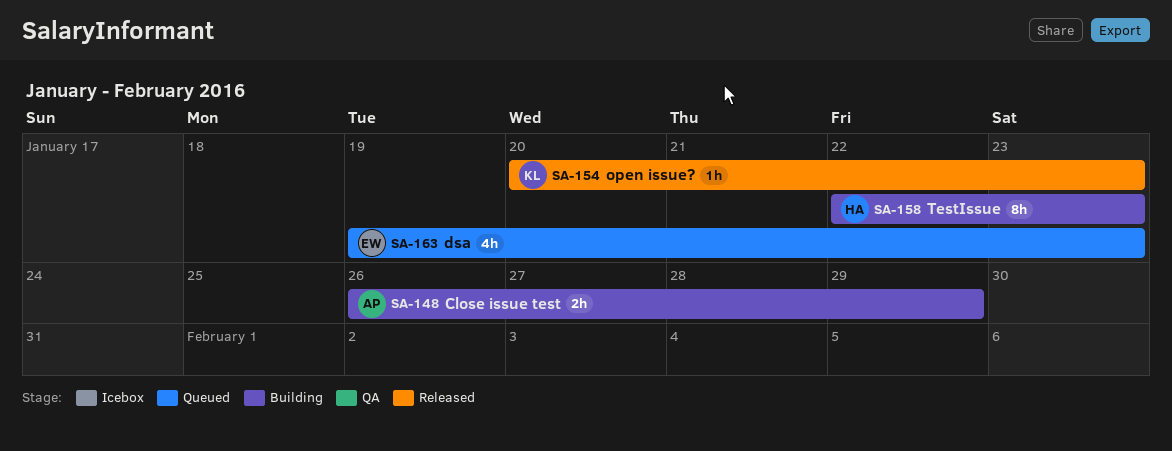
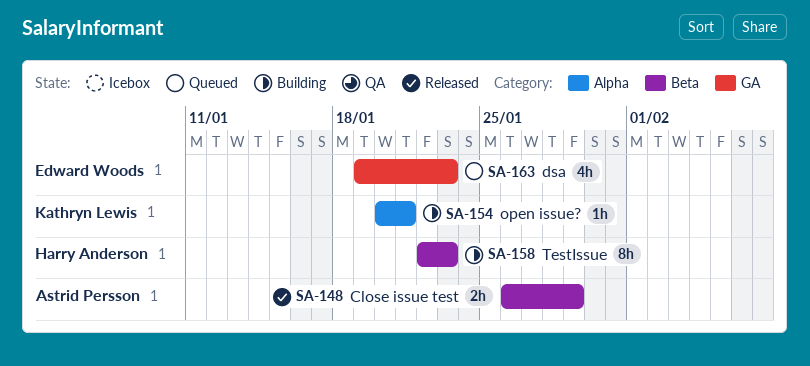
SA-148, status: Building -> Released
SA-154, status: Released -> Building
SA-154, due: Jan 23 -> Jan 21

